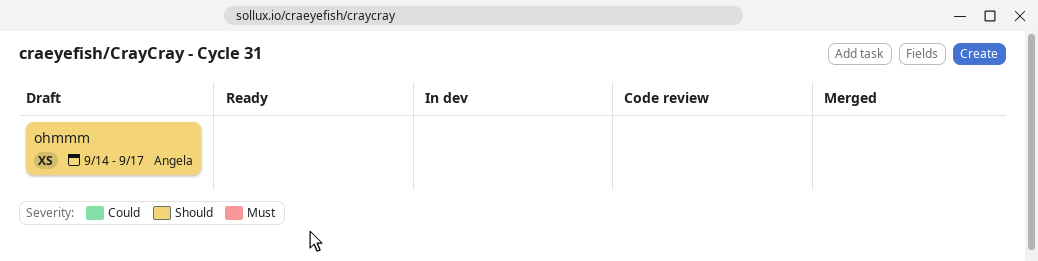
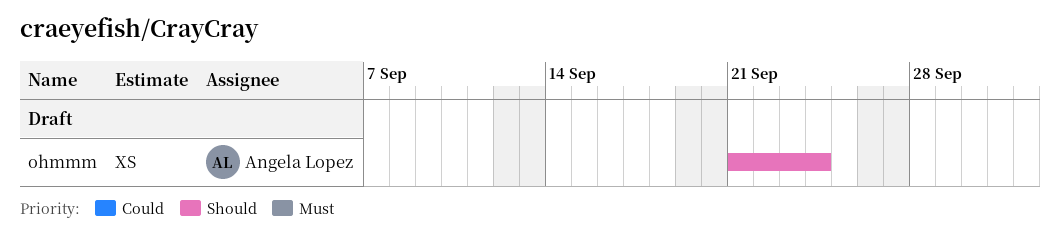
ohmmm, start: Sep 14 -> Sep 21
ohmmm, due: Sep 17 -> Sep 24

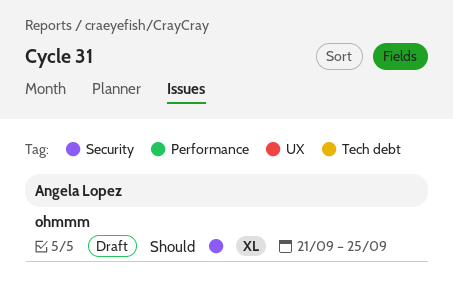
ohmmm, estimate: XS -> XL
ohmmm, due: Sep 24 -> Sep 25

